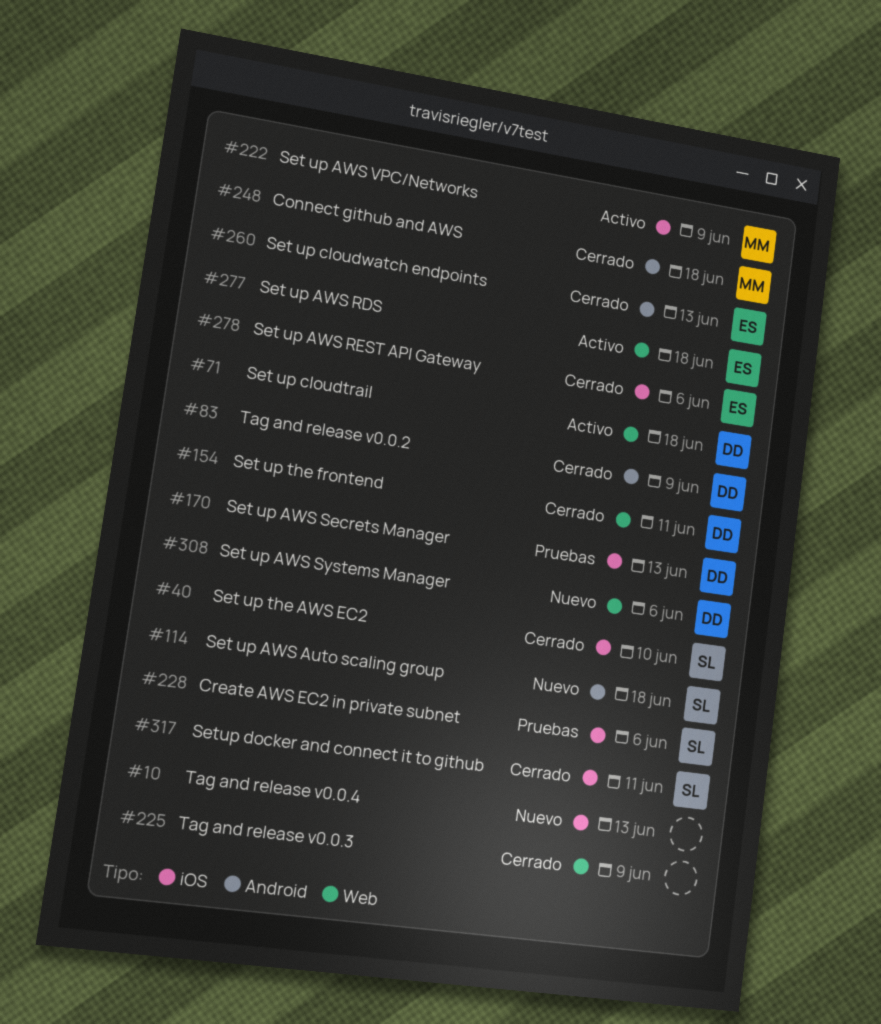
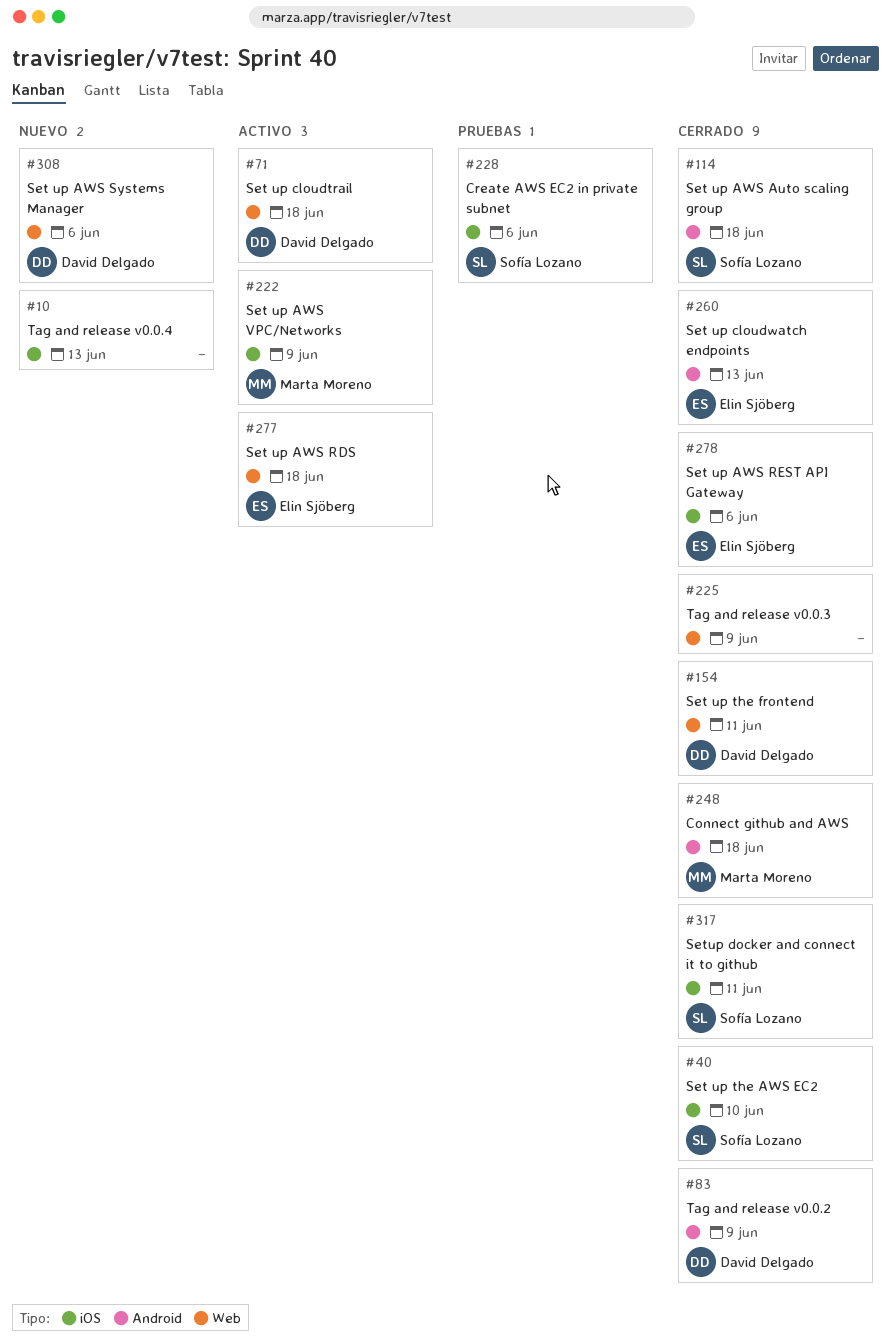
#114, status: Nuevo -> Cerrado
#170: present -> none

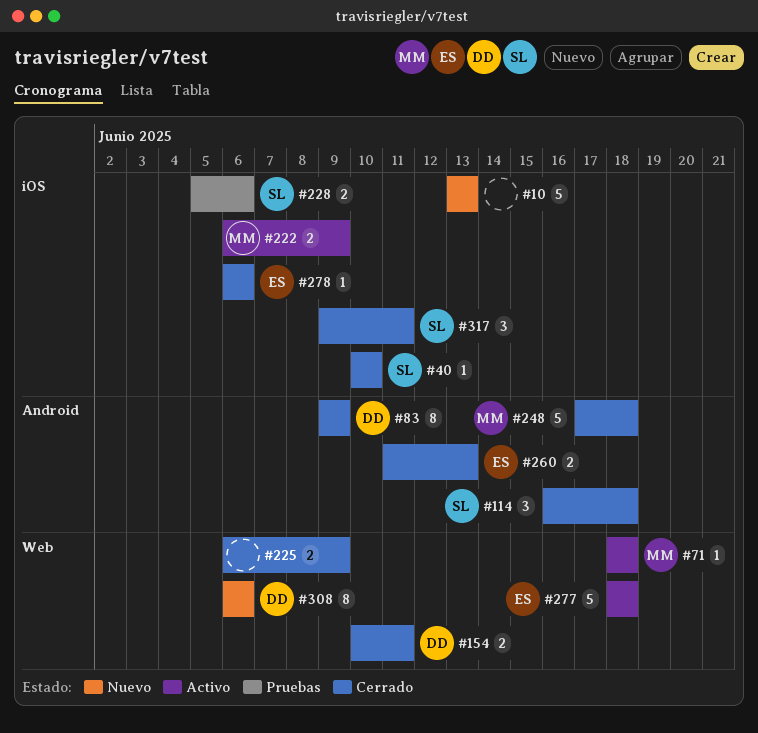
#71, owner: David Delgado -> Marta Moreno

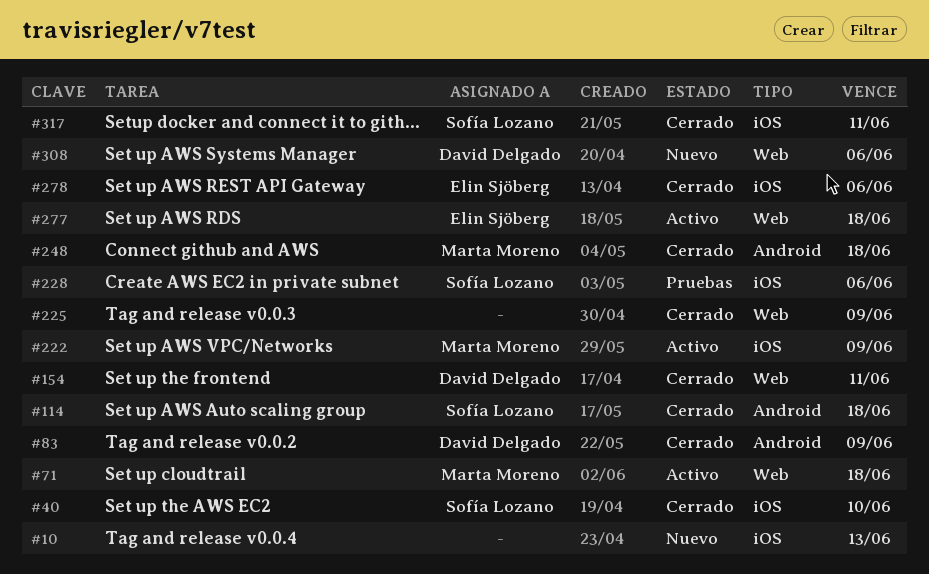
#260: present -> none

